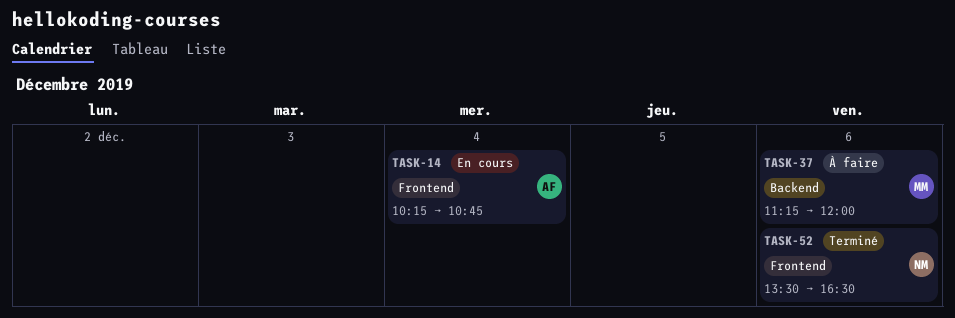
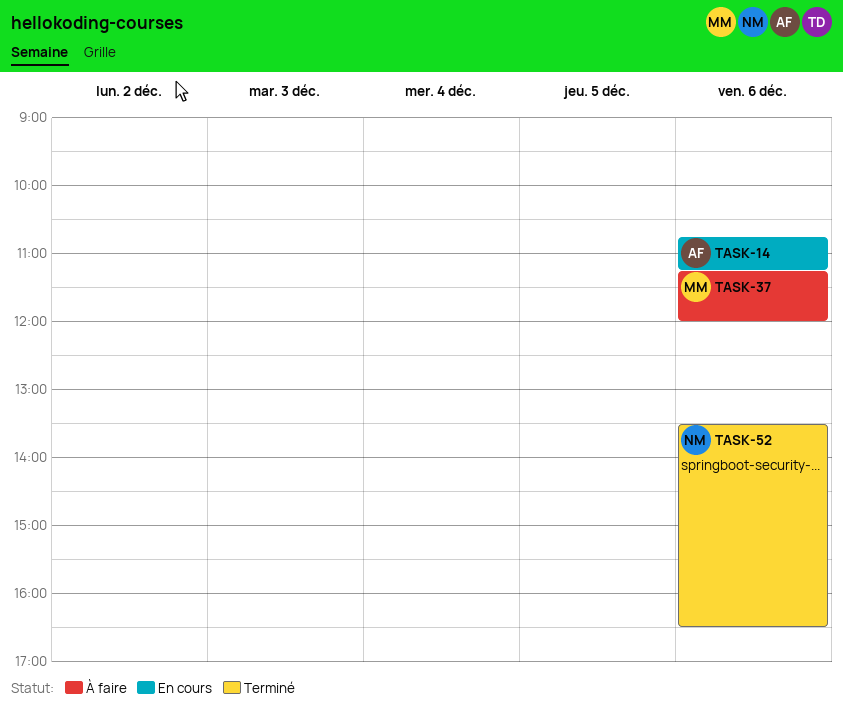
TASK-14, day: Dec 4 -> Dec 6
TASK-14, begins: 10:15 -> 10:45
TASK-14, ends: 10:45 -> 11:15

